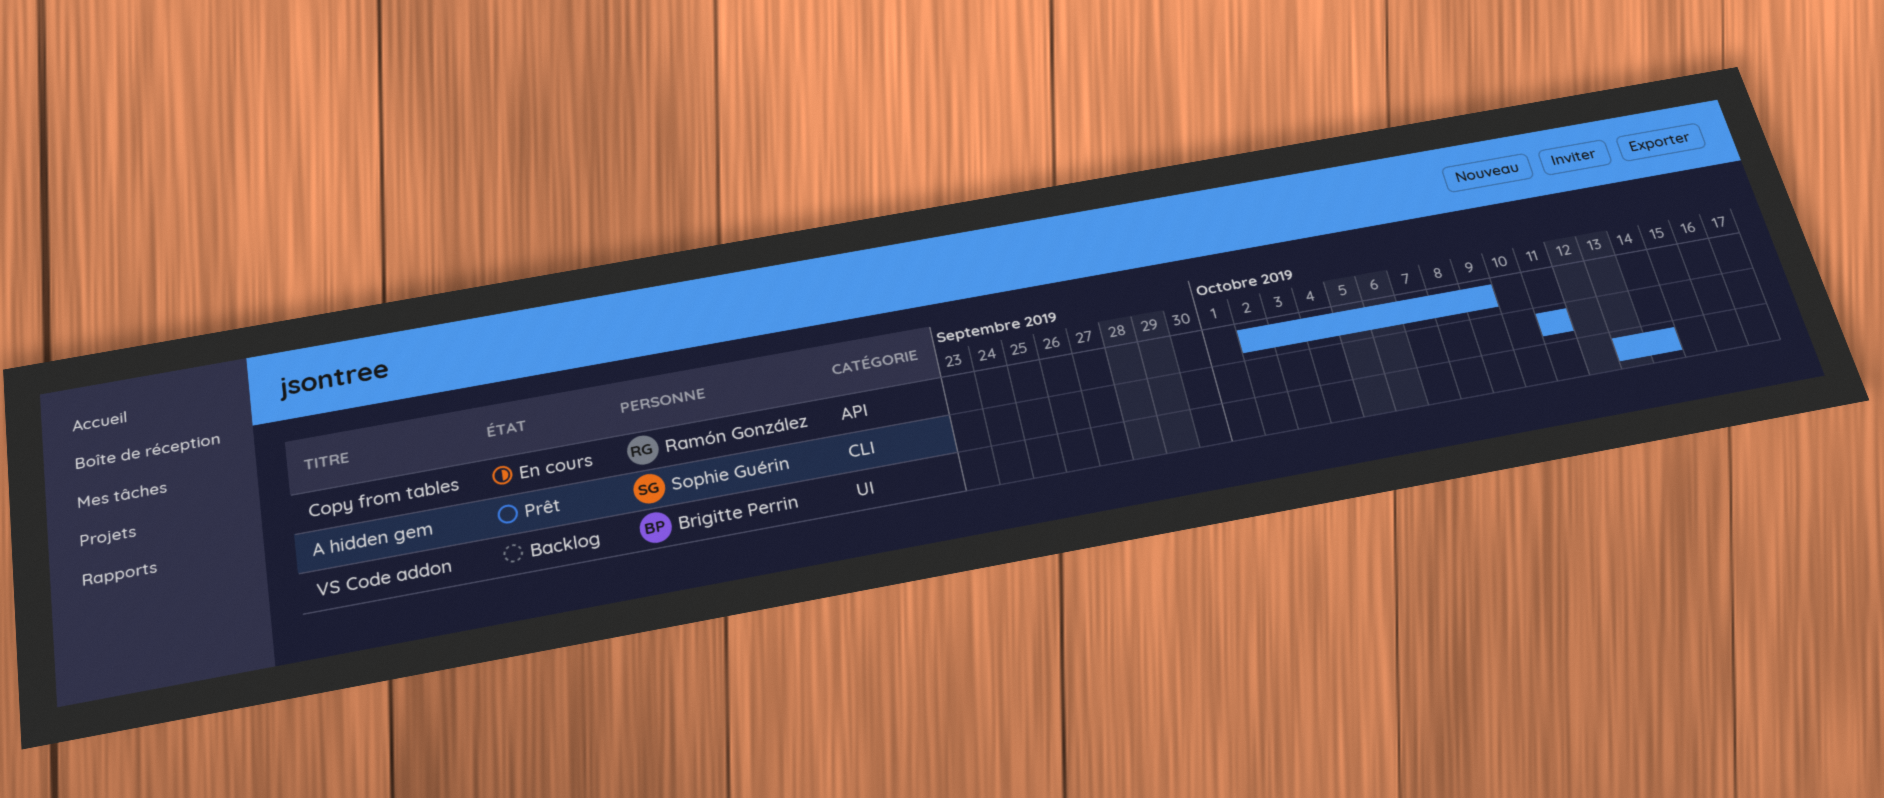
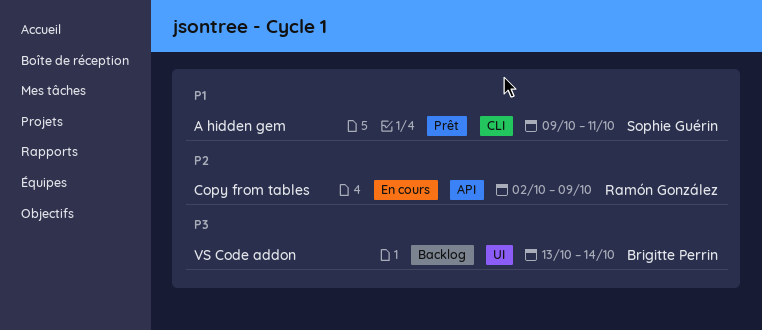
A hidden gem, start: Oct 11 -> Oct 9

